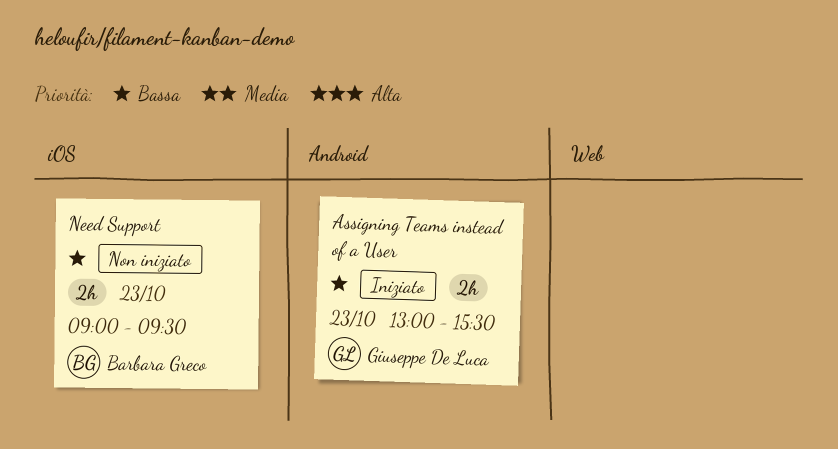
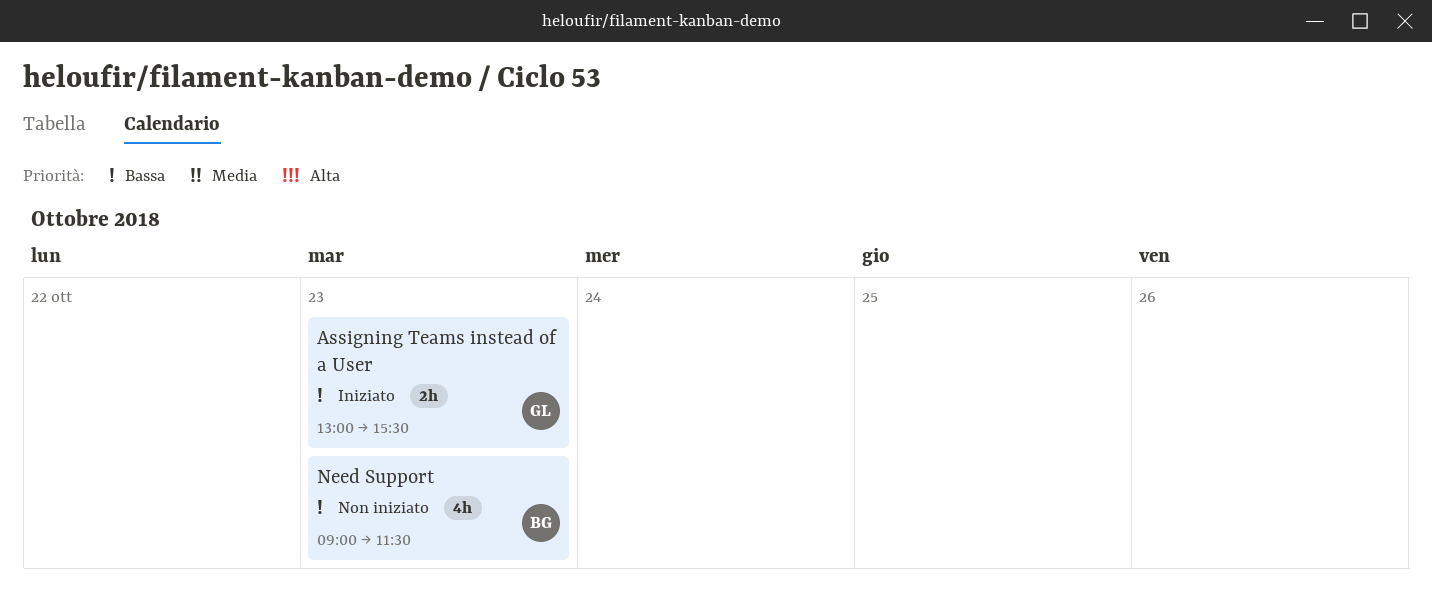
Need Support, estimate: 2h -> 4h
Need Support, ends: 09:30 -> 11:30

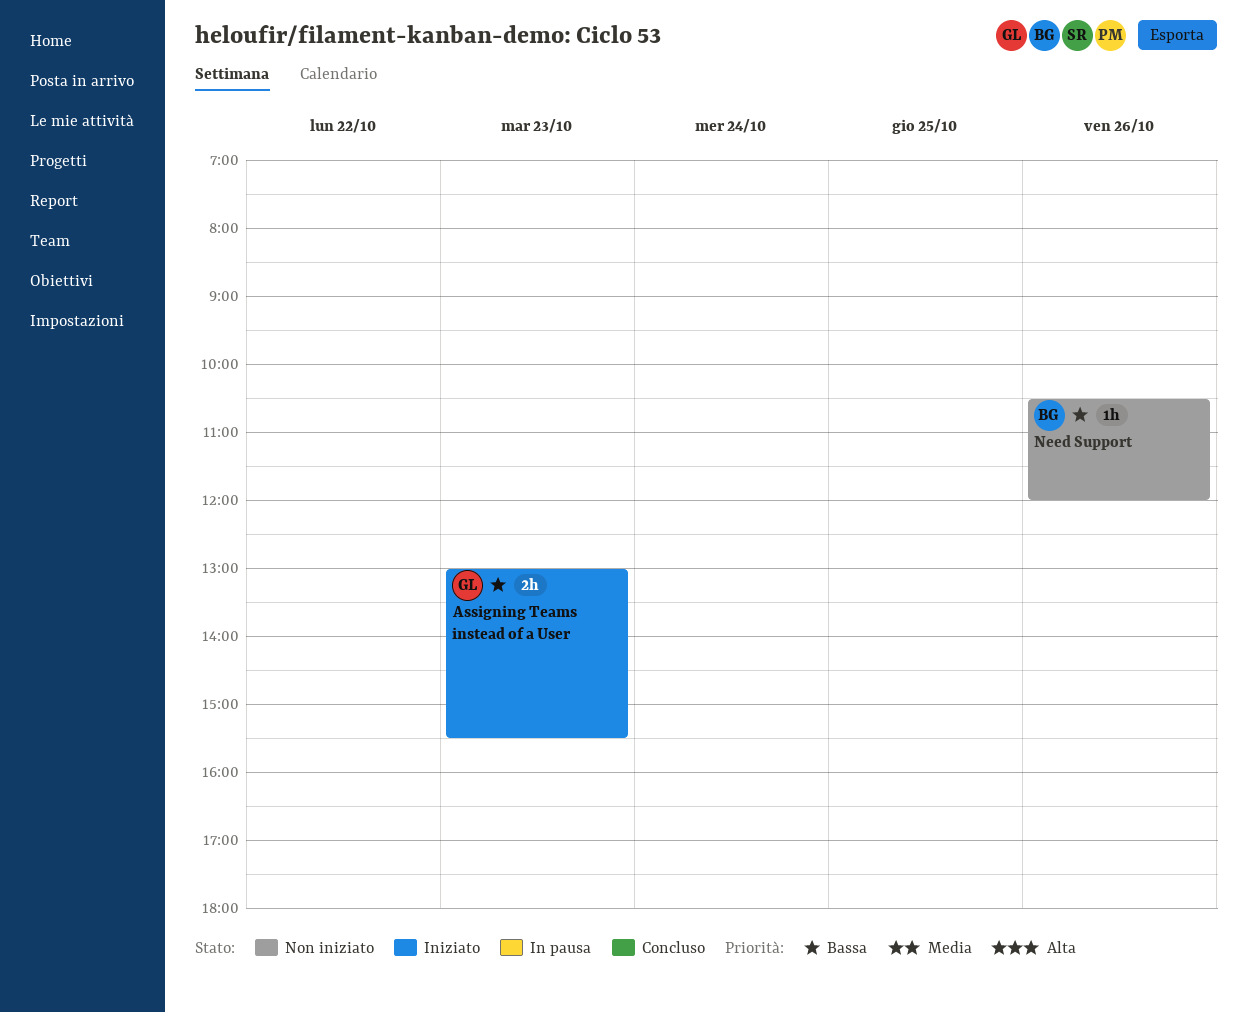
Need Support, estimate: 4h -> 1h
Need Support, day: Oct 23 -> Oct 26
Need Support, begins: 09:00 -> 10:30
Need Support, ends: 11:30 -> 12:00

